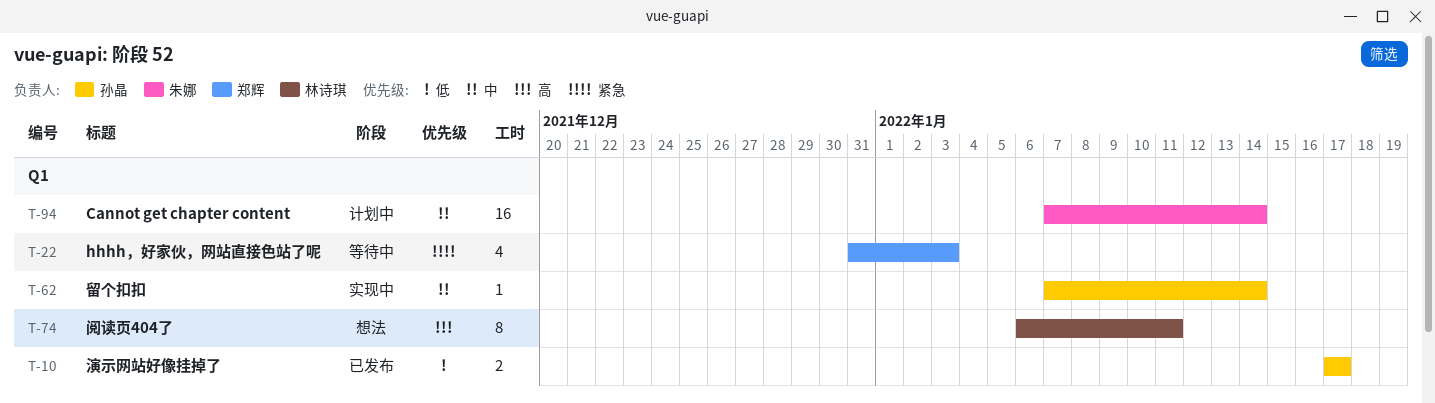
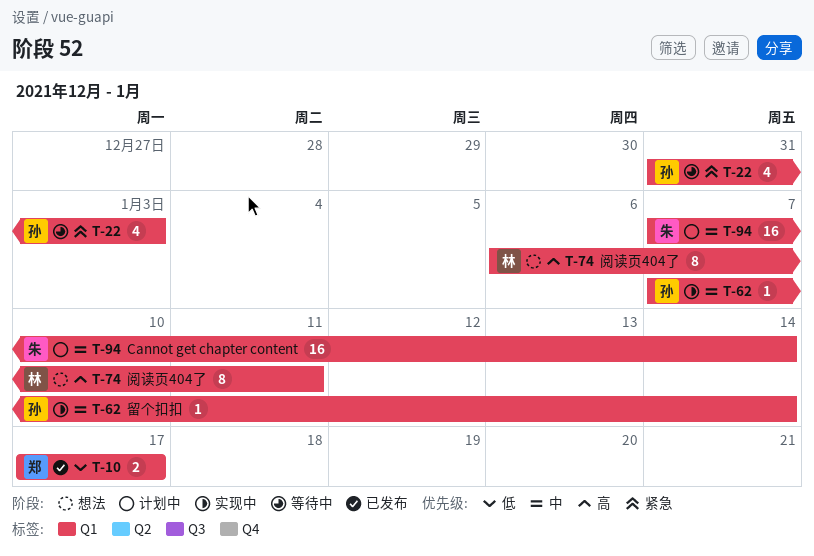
T-10, owner: 孙晶 -> 郑辉
T-22, owner: 郑辉 -> 孙晶

